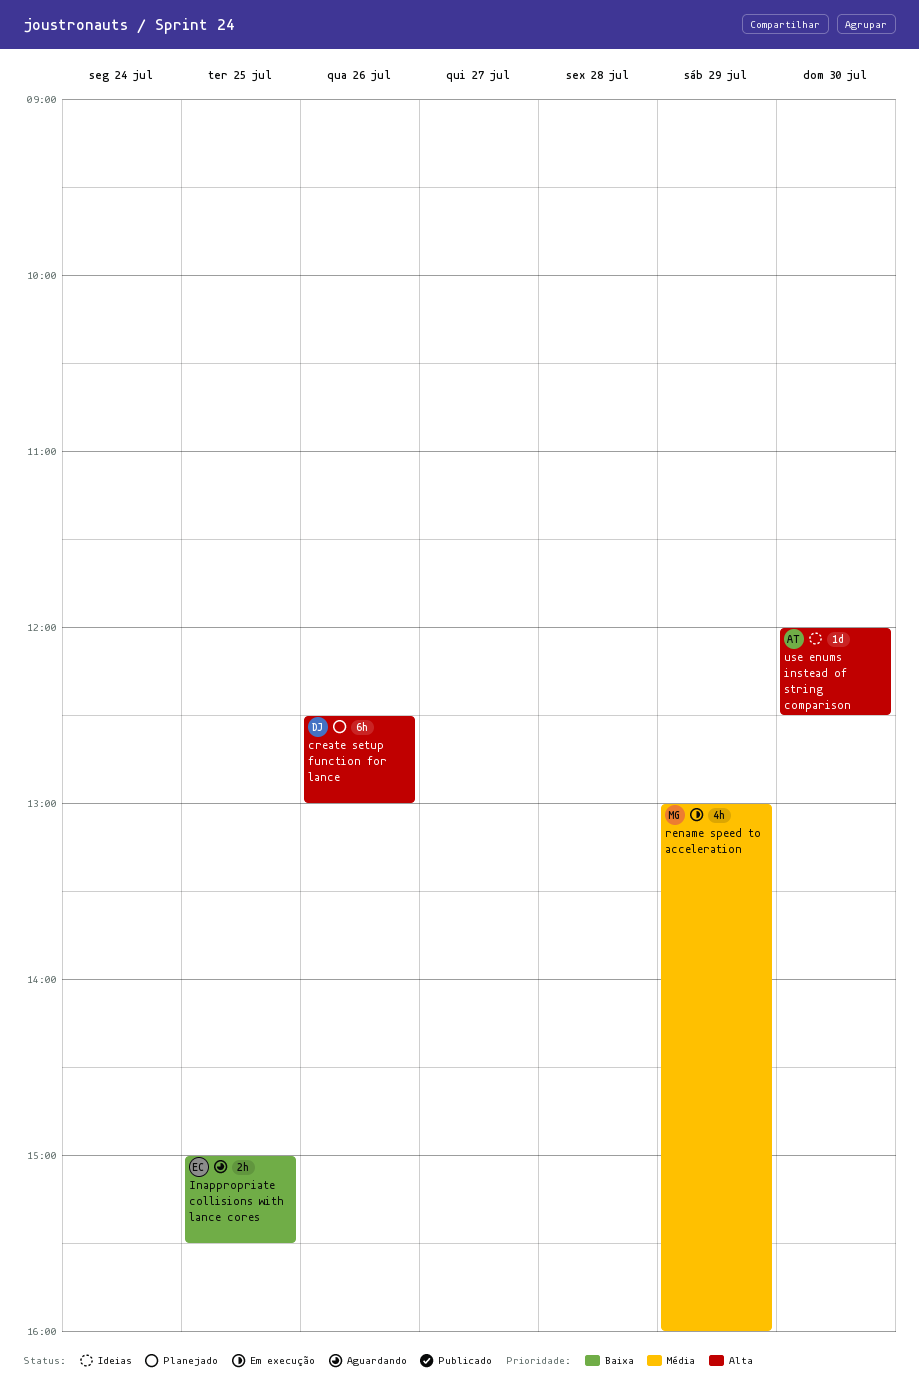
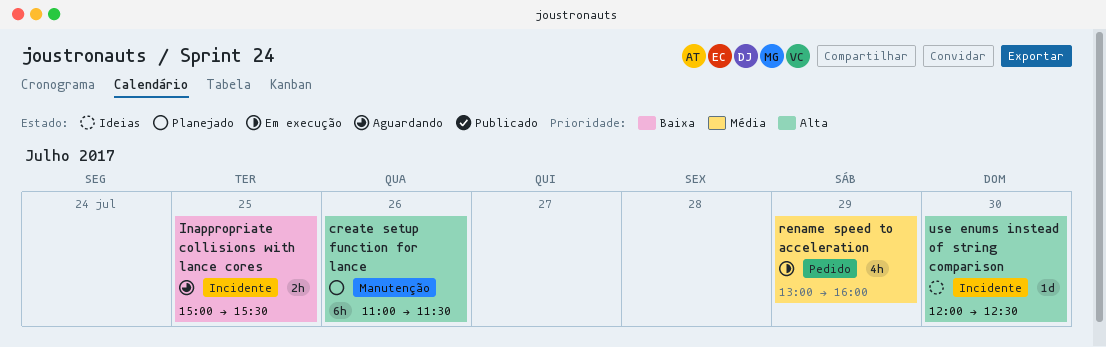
create setup function for lance, begins: 12:30 -> 11:00
create setup function for lance, ends: 13:00 -> 11:30

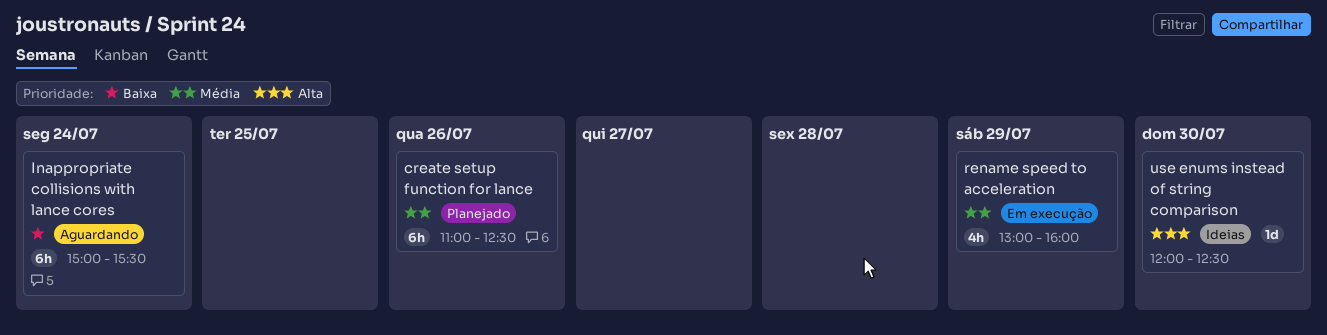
create setup function for lance, priority: Alta -> Média
create setup function for lance, ends: 11:30 -> 12:30
Inappropriate collisions with lance cores, estimate: 2h -> 6h
Inappropriate collisions with lance cores, day: Jul 25 -> Jul 24

